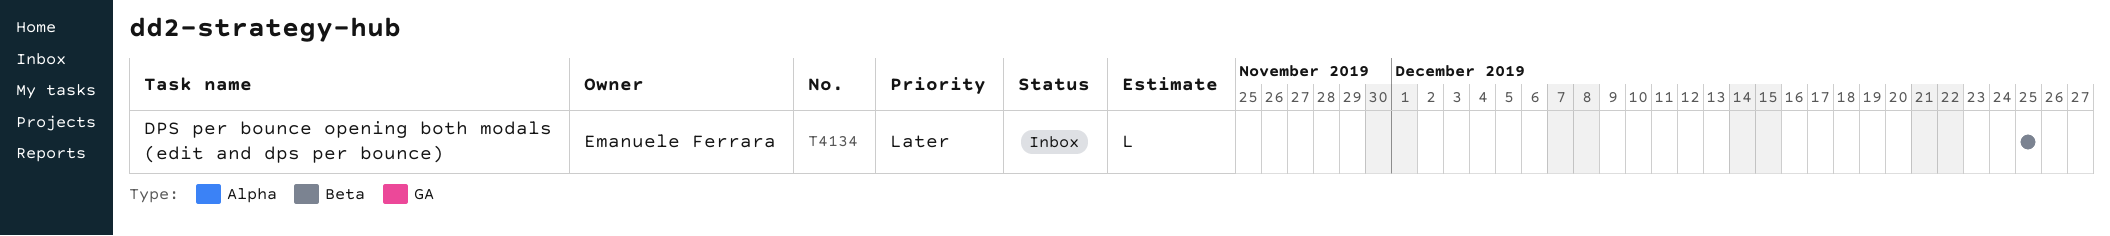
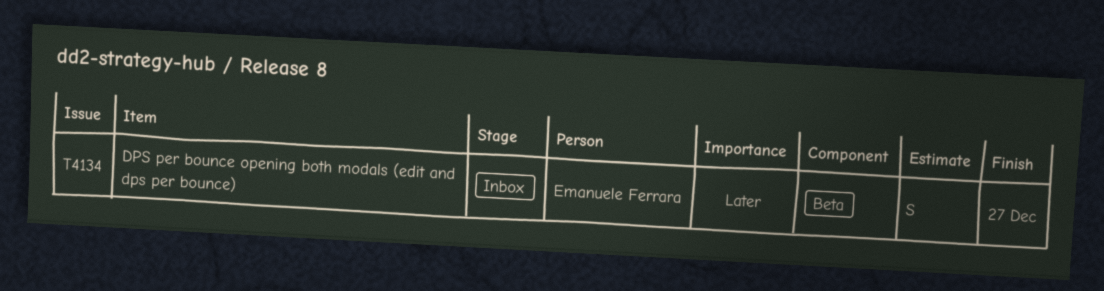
T4134, estimate: L -> S
T4134, due: Dec 25 -> Dec 27

